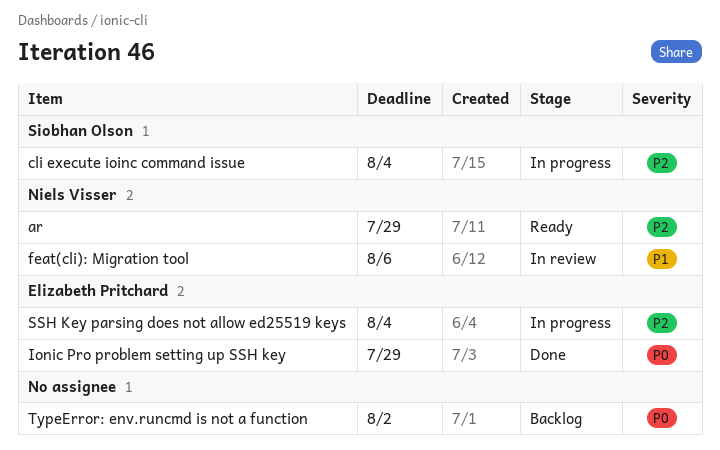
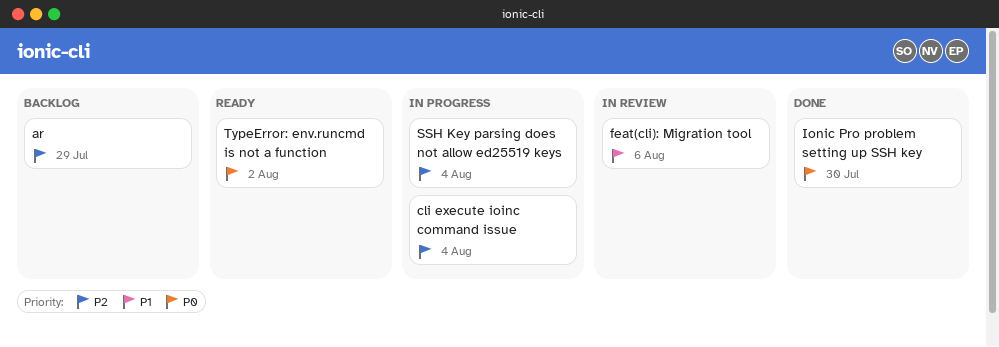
ar, status: Ready -> Backlog
Ionic Pro problem setting up SSH key, due: Jul 29 -> Jul 30
TypeError: env.runcmd is not a function, status: Backlog -> Ready

